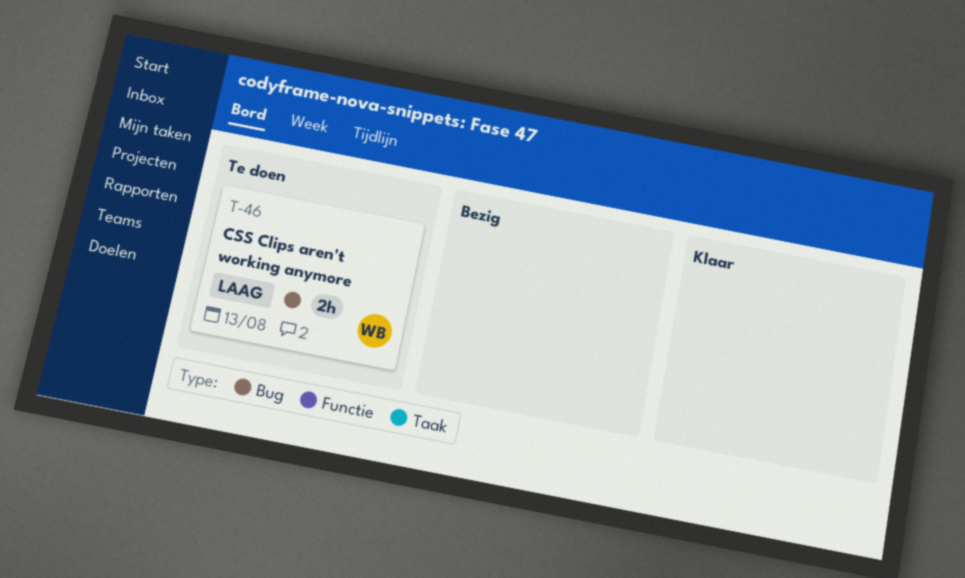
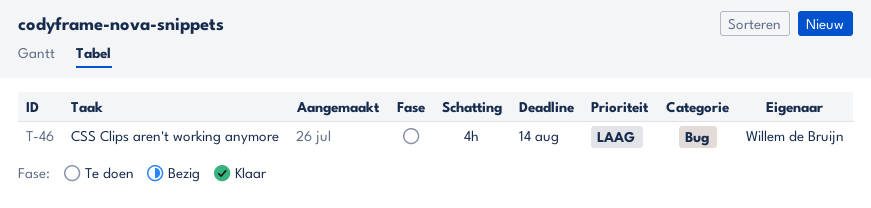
T-46, estimate: 2h -> 4h
T-46, due: Aug 13 -> Aug 14

